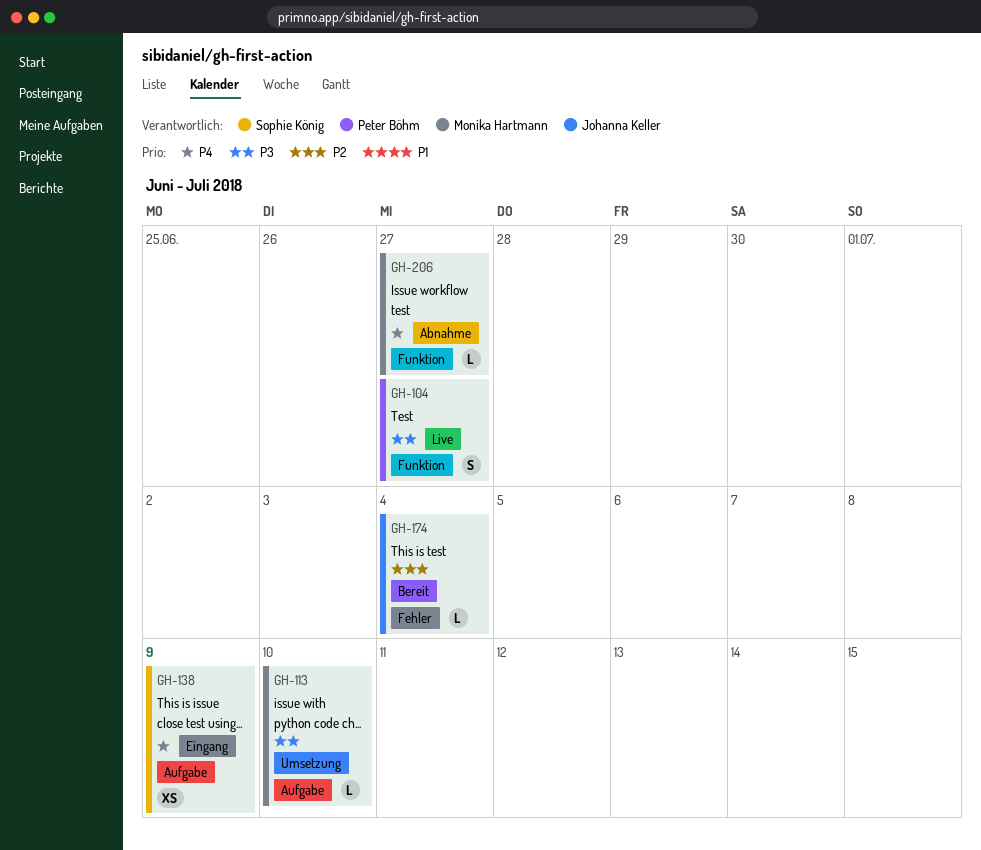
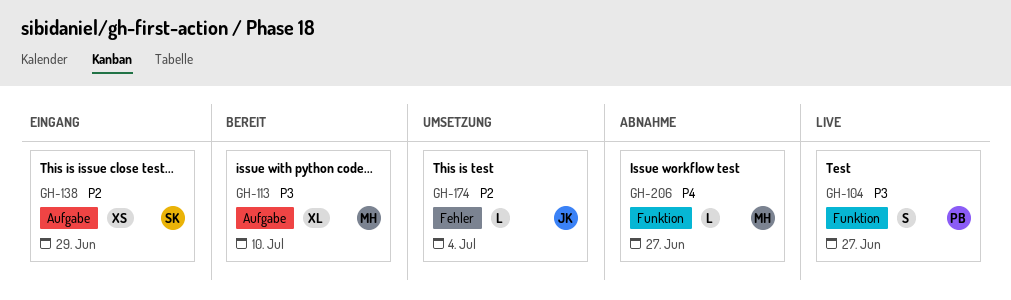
GH-113, status: Umsetzung -> Bereit
GH-113, estimate: L -> XL
GH-138, priority: P4 -> P2
GH-138, due: Jul 9 -> Jun 29
GH-174, status: Bereit -> Umsetzung

